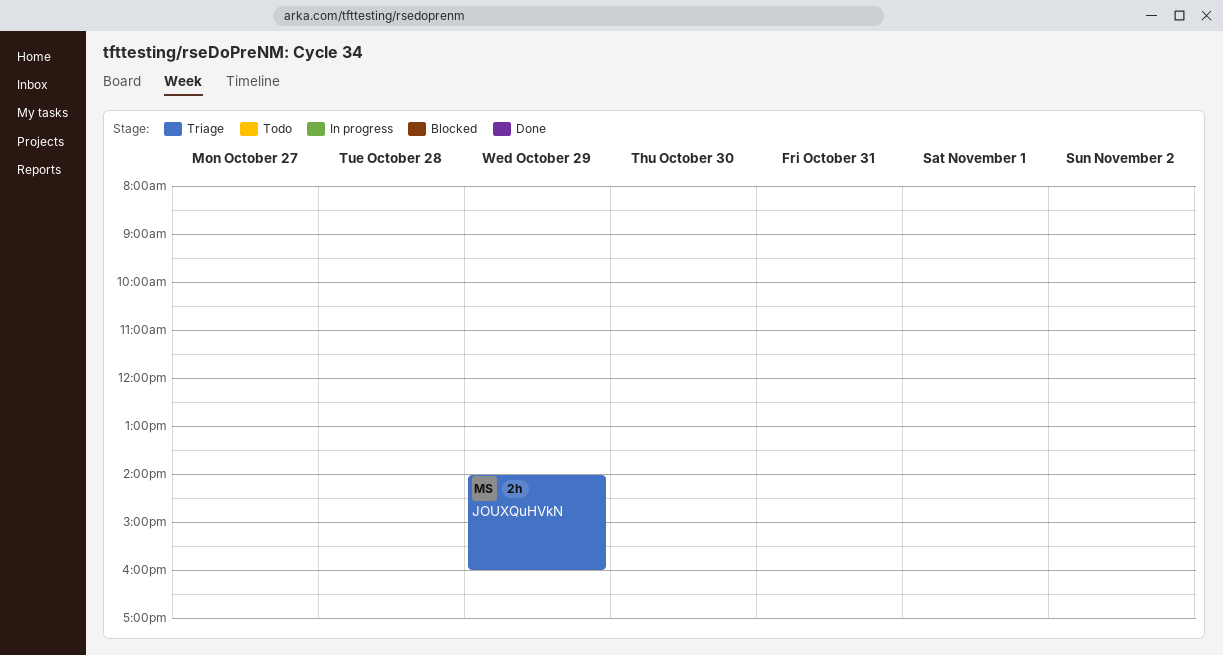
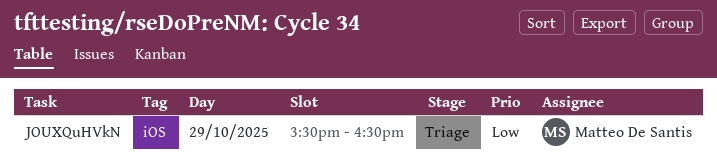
JOUXQuHVkN, begins: 14:00 -> 15:30
JOUXQuHVkN, ends: 16:00 -> 16:30

